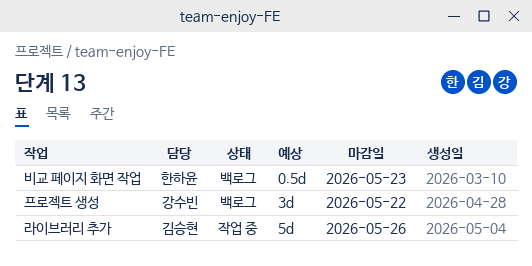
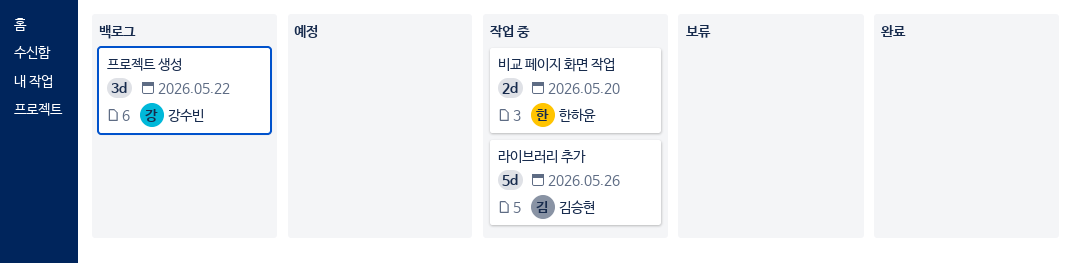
비교 페이지 화면 작업, status: 백로그 -> 작업 중
비교 페이지 화면 작업, estimate: 0.5d -> 2d
비교 페이지 화면 작업, due: May 23 -> May 20

